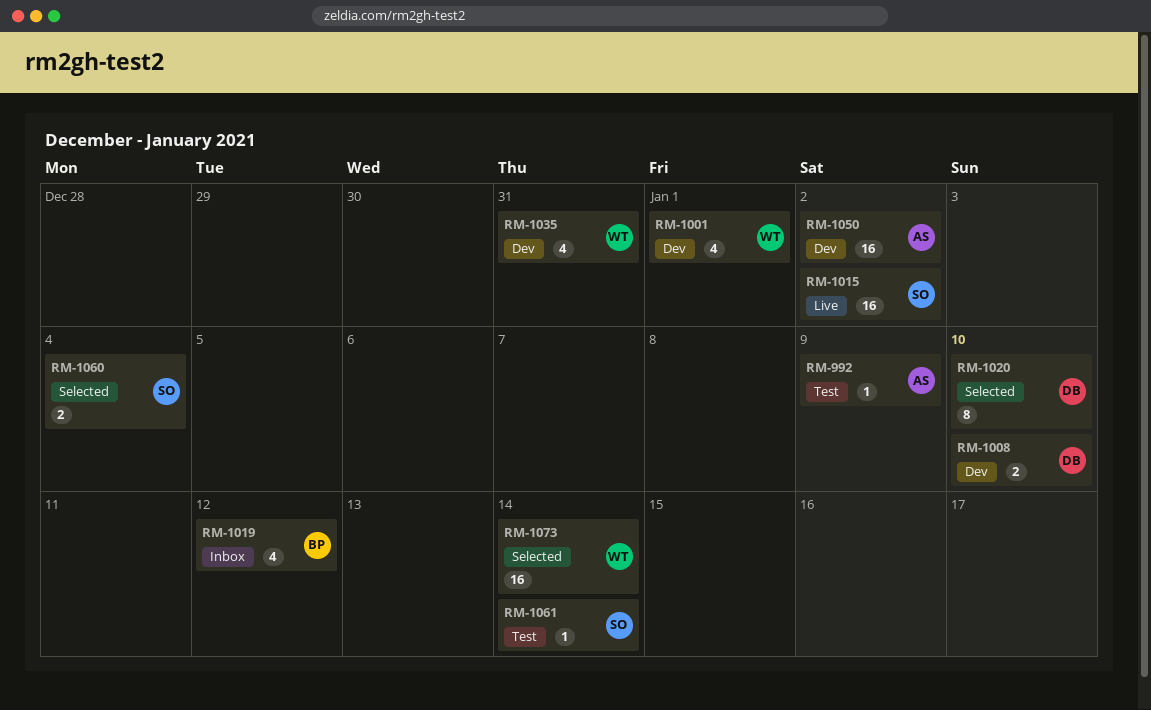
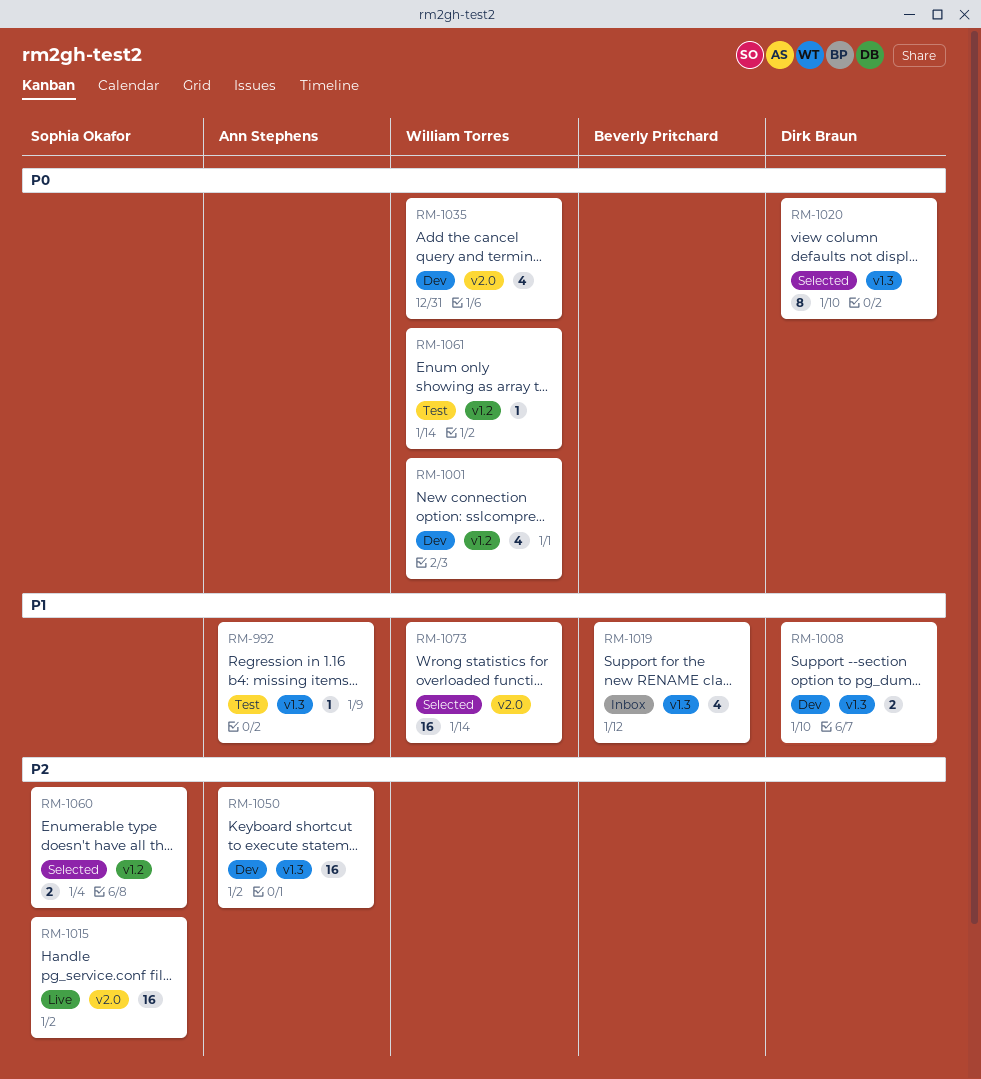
RM-1061, owner: Sophia Okafor -> William Torres

